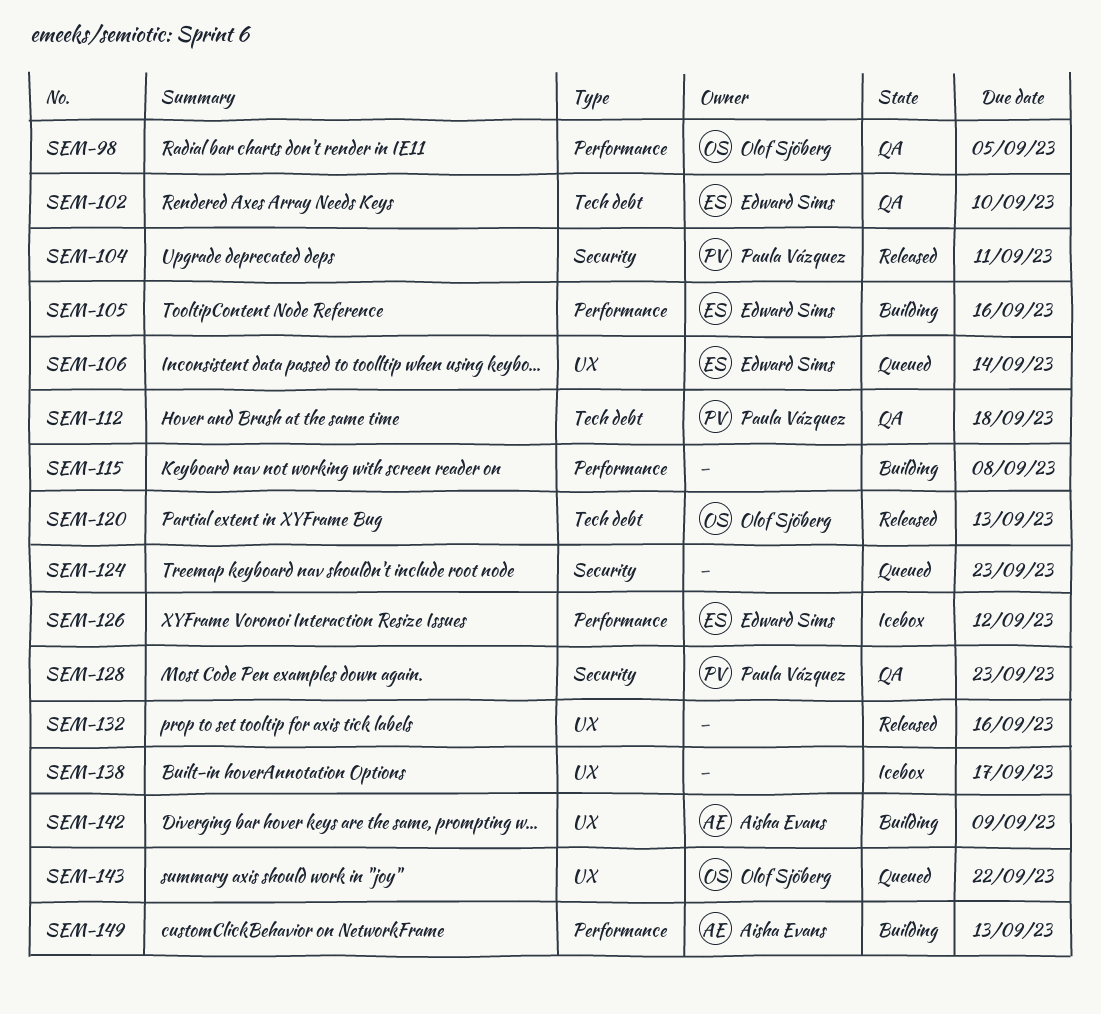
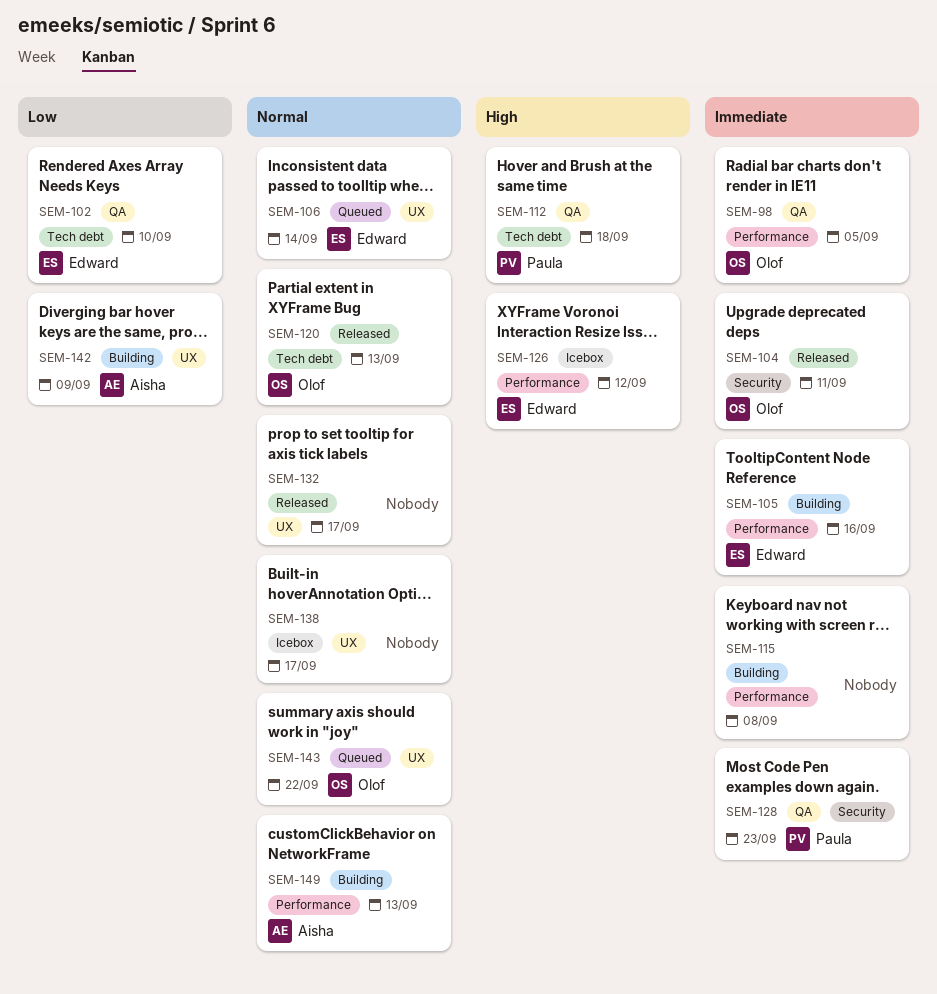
SEM-104, owner: Paula Vázquez -> Olof Sjöberg
SEM-124: present -> none
SEM-132, due: Sep 16 -> Sep 17

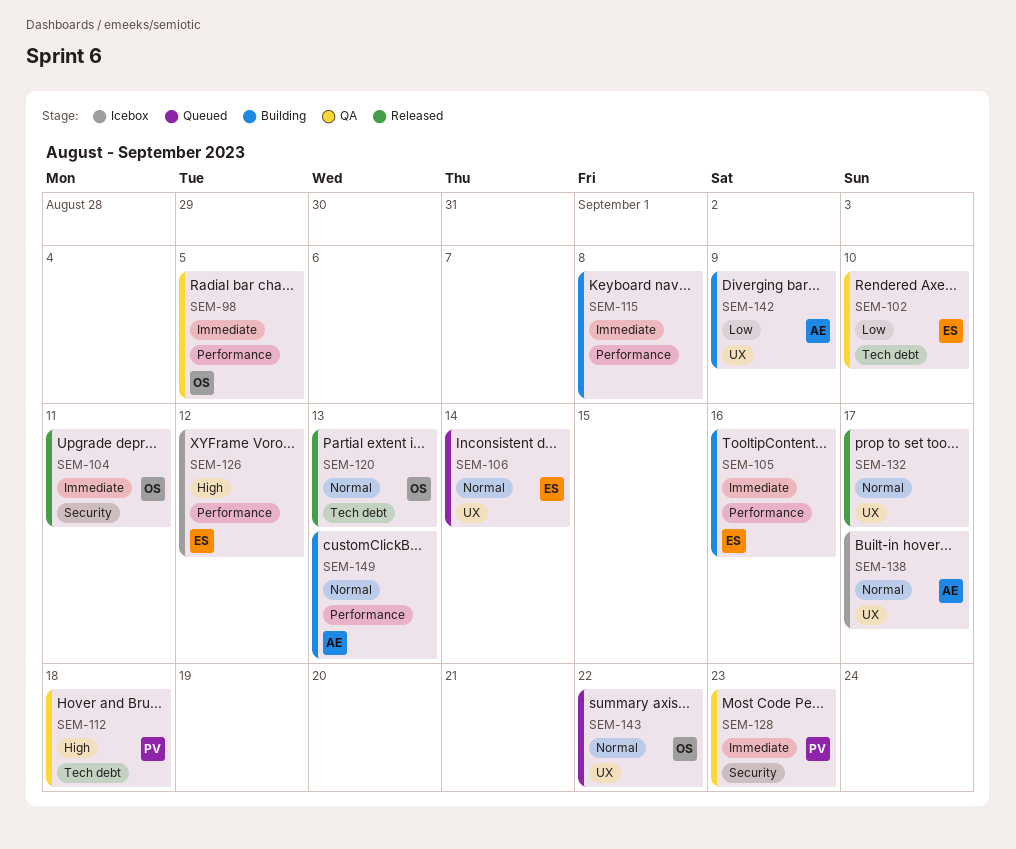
SEM-138, owner: none -> Aisha

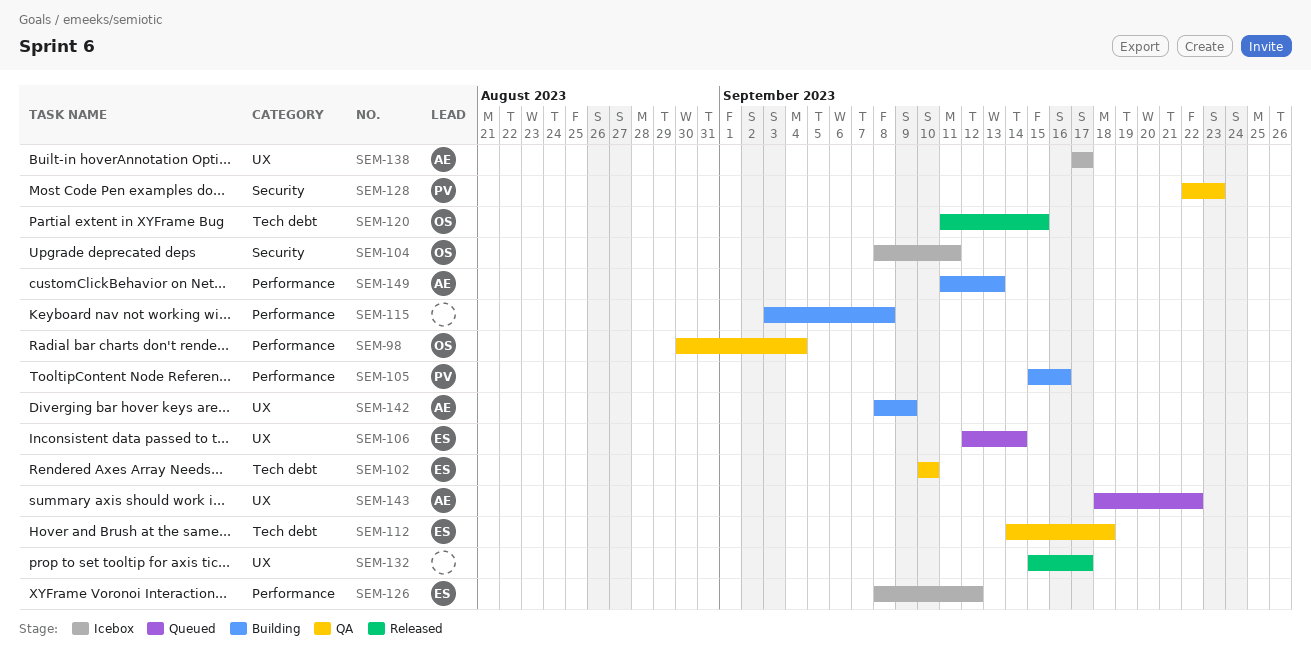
SEM-98, due: Sep 5 -> Sep 4
SEM-104, status: Released -> Icebox
SEM-105, owner: ES -> PV
SEM-112, owner: PV -> ES
SEM-120, due: Sep 13 -> Sep 15
SEM-143, owner: OS -> AE

